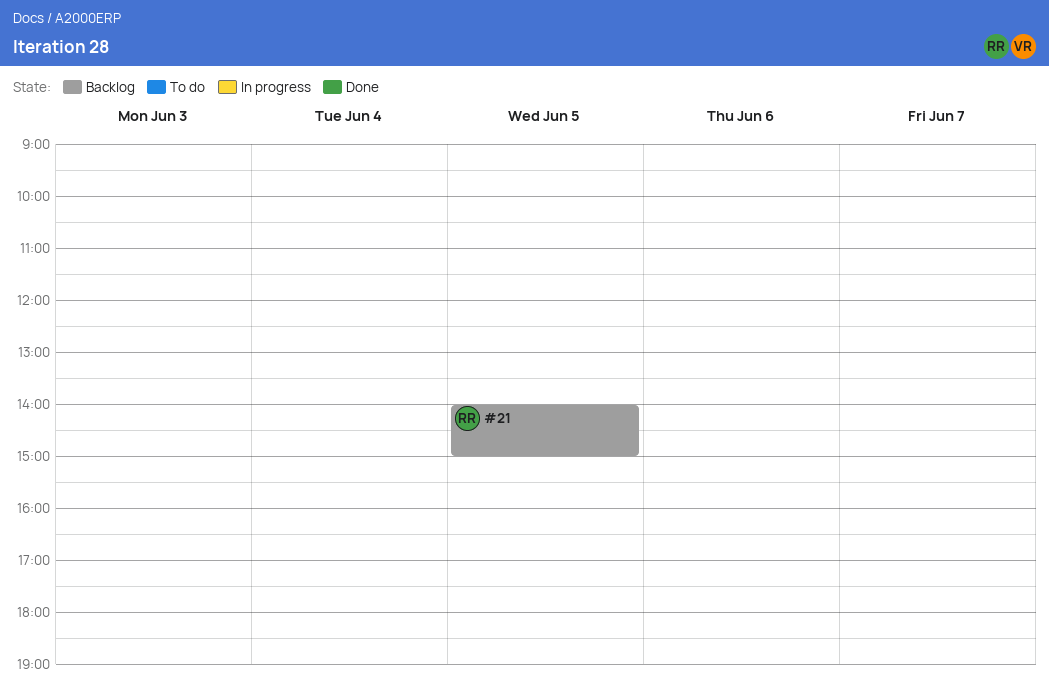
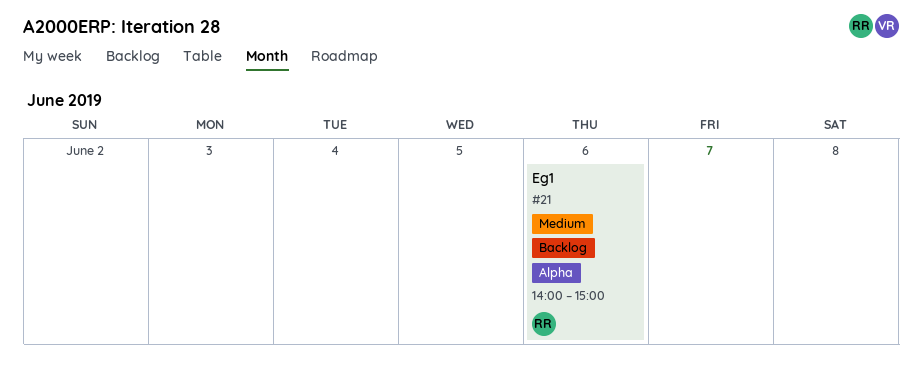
#21, day: Jun 5 -> Jun 6

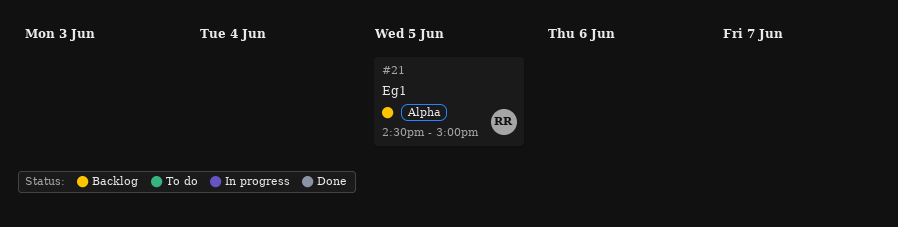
#21, day: Jun 6 -> Jun 5
#21, begins: 14:00 -> 14:30

